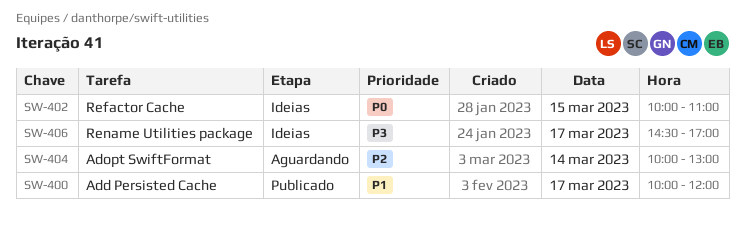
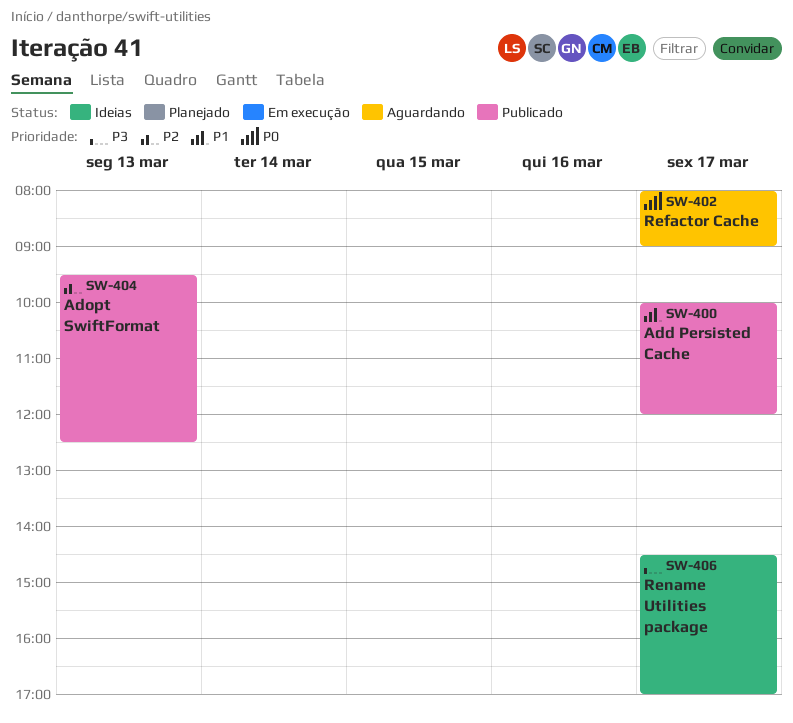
SW-402, status: Ideias -> Aguardando
SW-402, day: Mar 15 -> Mar 17
SW-402, begins: 10:00 -> 08:00
SW-402, ends: 11:00 -> 09:00
SW-404, status: Aguardando -> Publicado
SW-404, day: Mar 14 -> Mar 13
SW-404, begins: 10:00 -> 09:30
SW-404, ends: 13:00 -> 12:30

